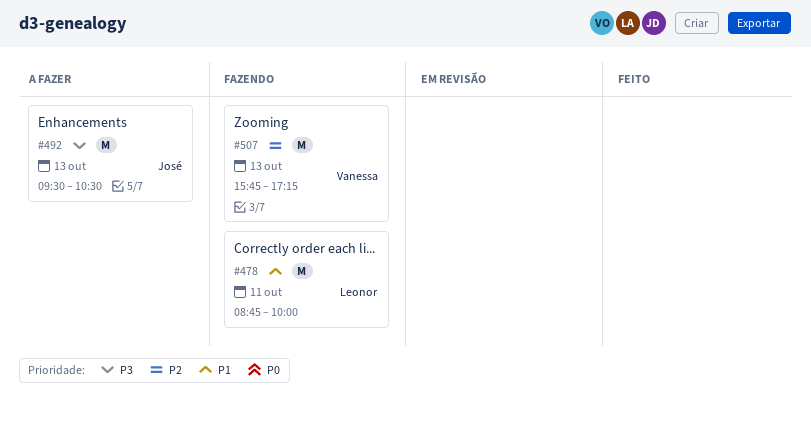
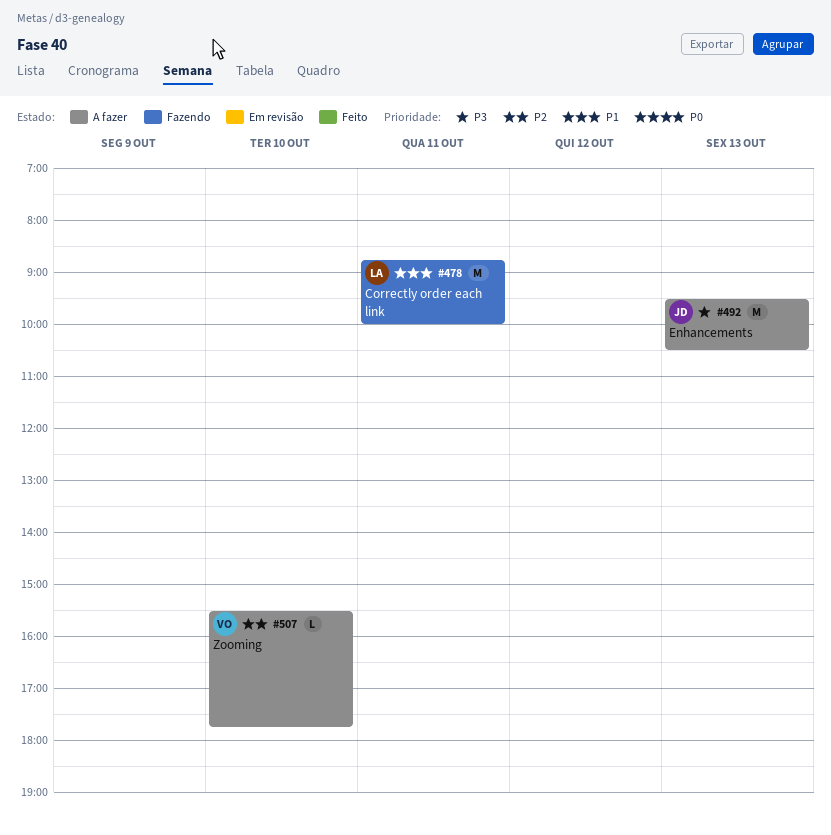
#507, status: Fazendo -> A fazer
#507, estimate: M -> L
#507, day: Oct 13 -> Oct 10
#507, begins: 15:45 -> 15:30
#507, ends: 17:15 -> 17:45

